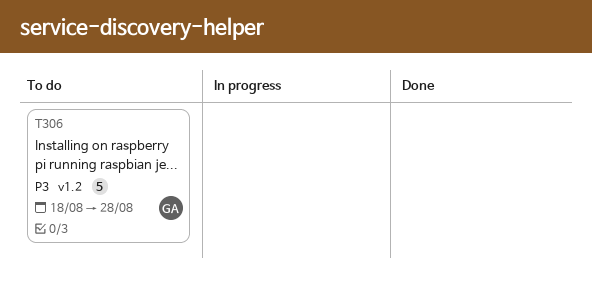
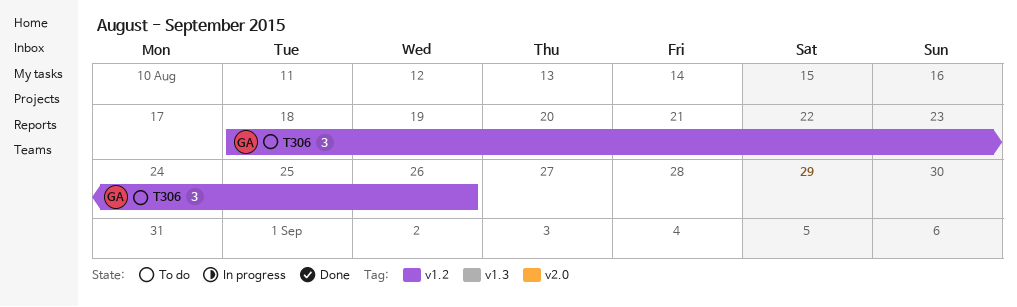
T306, estimate: 5 -> 3
T306, due: Aug 28 -> Aug 26

